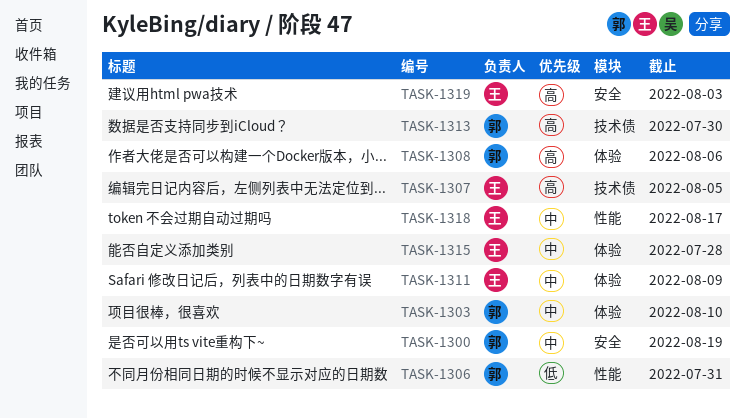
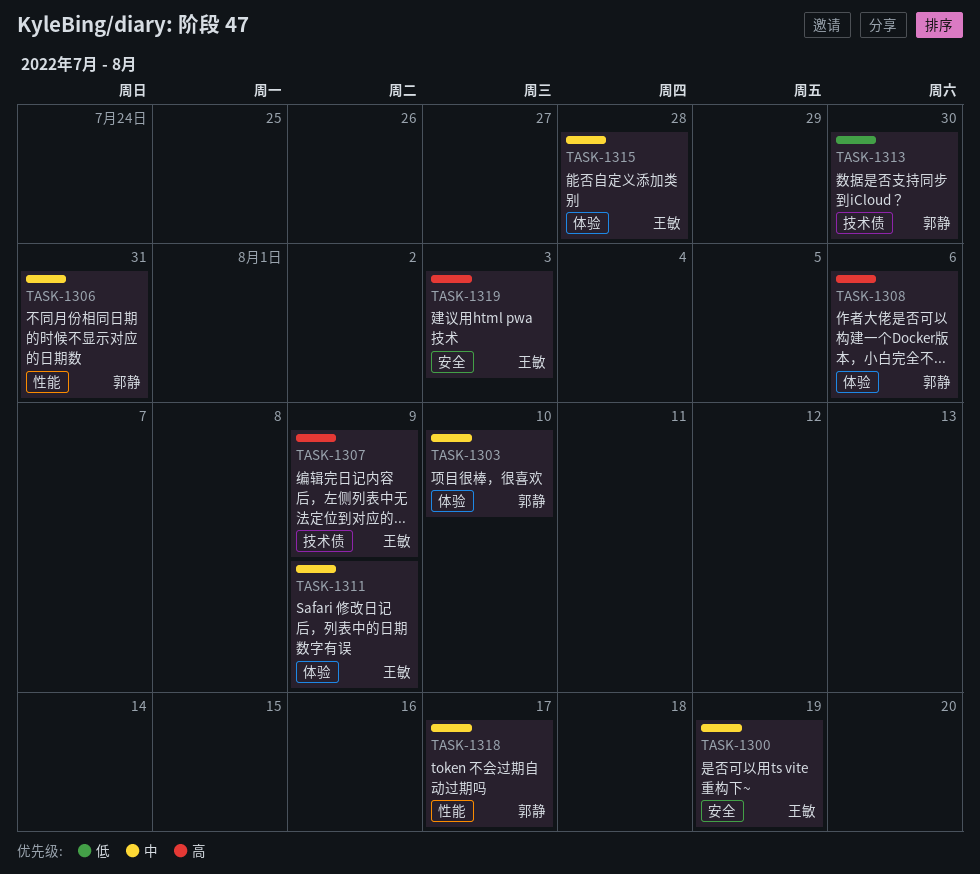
TASK-1300, owner: 郭静 -> 王敏
TASK-1306, priority: 低 -> 中
TASK-1307, due: Aug 5 -> Aug 9
TASK-1313, priority: 高 -> 低
TASK-1318, owner: 王敏 -> 郭静

